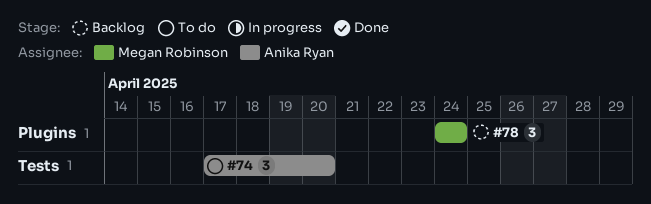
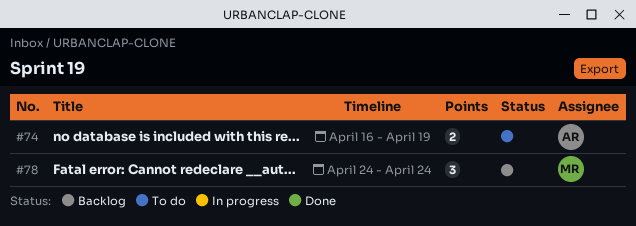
#74, estimate: 3 -> 2
#74, start: Apr 17 -> Apr 16
#74, due: Apr 20 -> Apr 19

